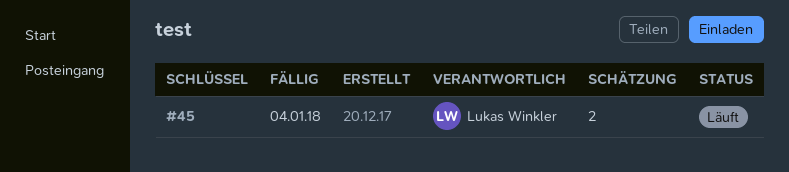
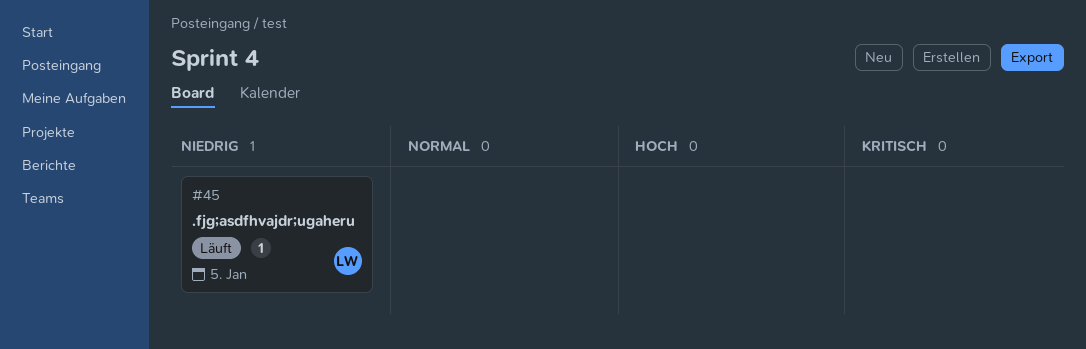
#45, estimate: 2 -> 1
#45, due: Jan 4 -> Jan 5

